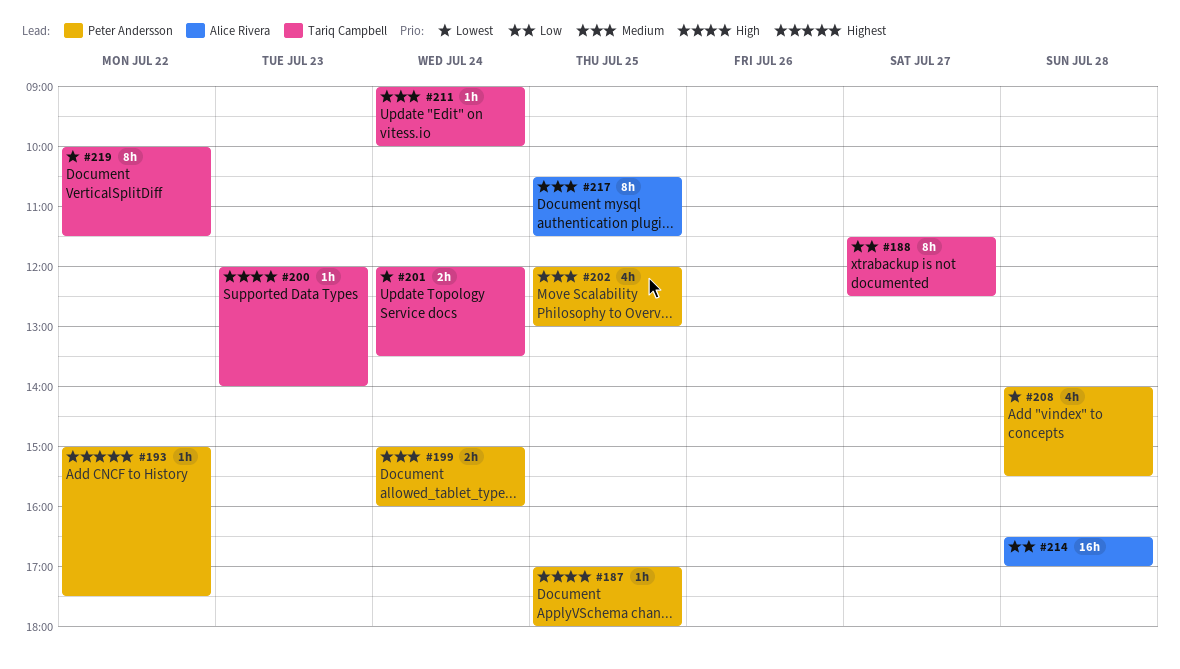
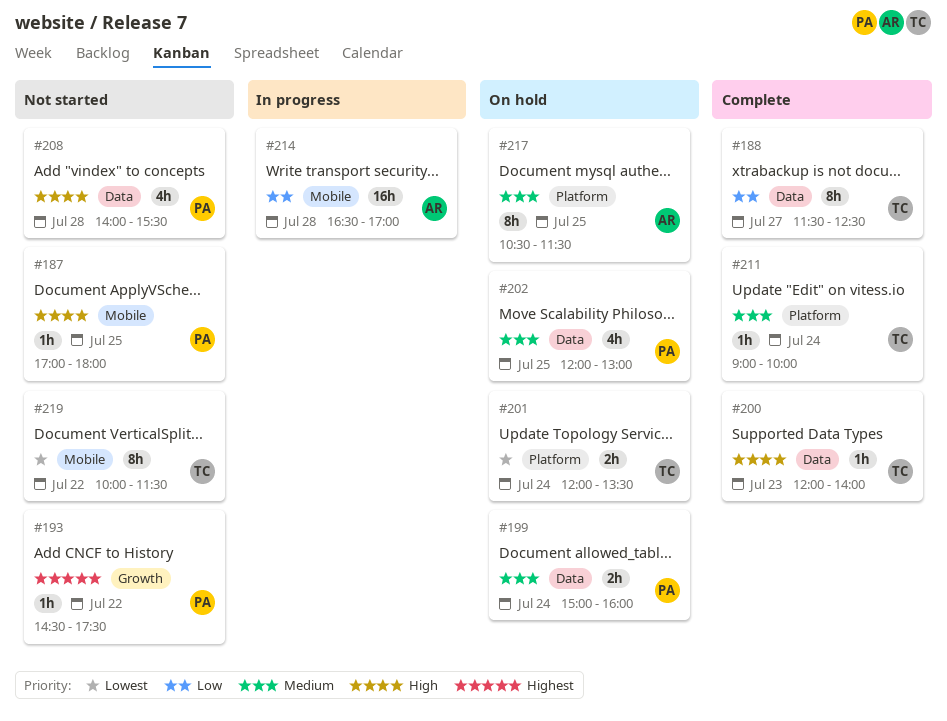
#193, begins: 15:00 -> 14:30
#208, priority: Lowest -> High

